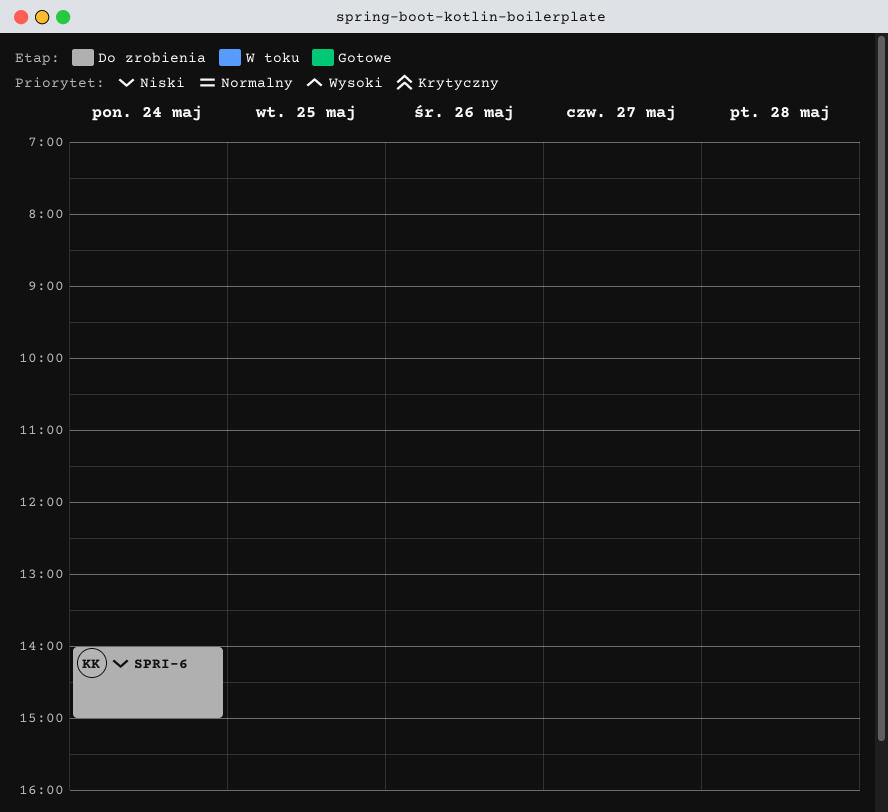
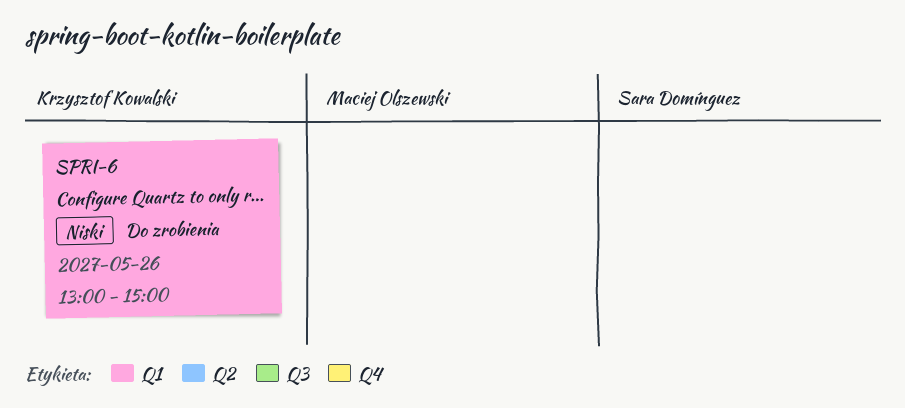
SPRI-6, day: May 24 -> May 26
SPRI-6, begins: 14:00 -> 13:00

